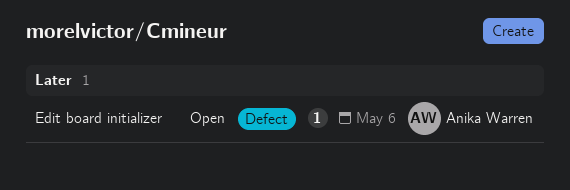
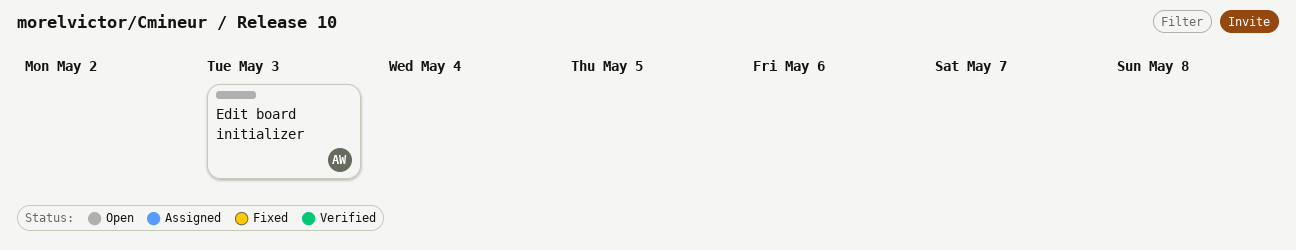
Edit board initializer, due: May 6 -> May 3

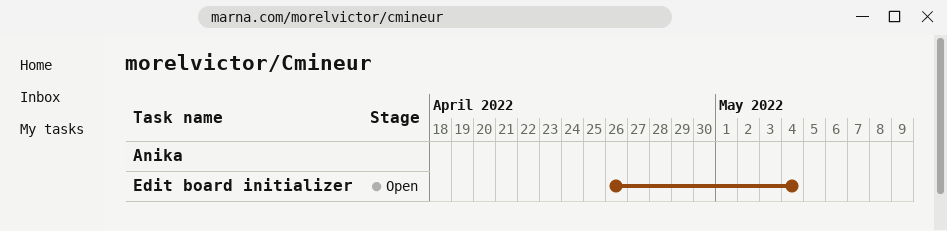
Edit board initializer, due: May 3 -> May 4

